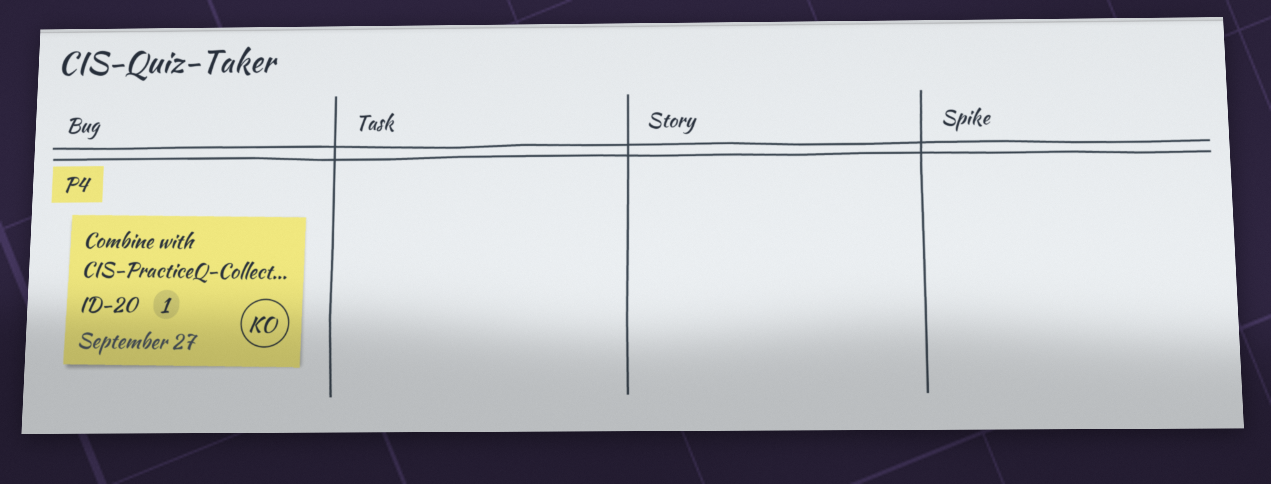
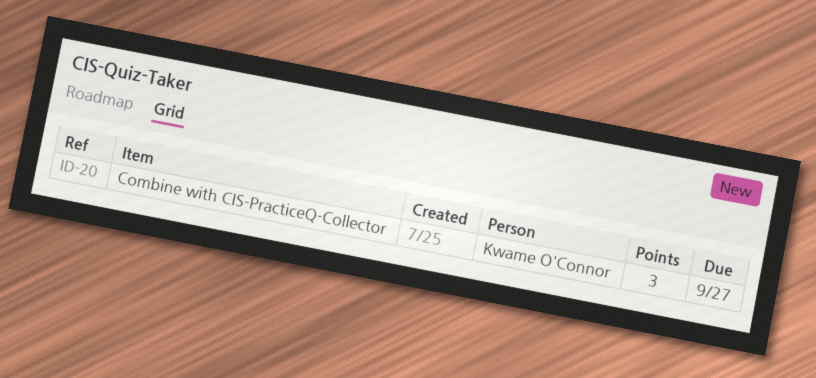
ID-20, estimate: 1 -> 3

